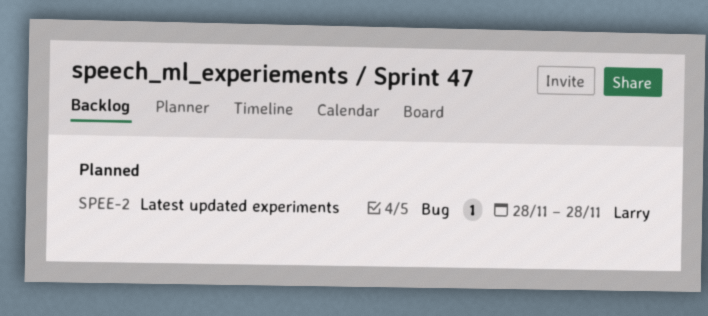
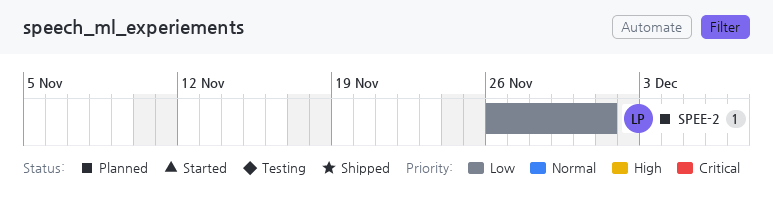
SPEE-2, start: Nov 28 -> Nov 26
SPEE-2, due: Nov 28 -> Dec 1

